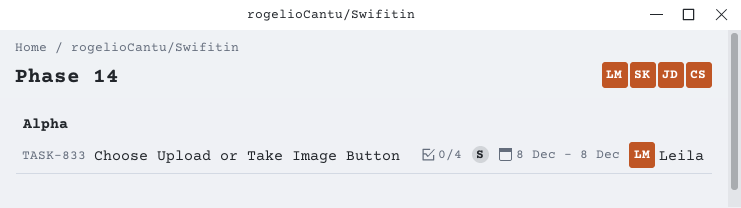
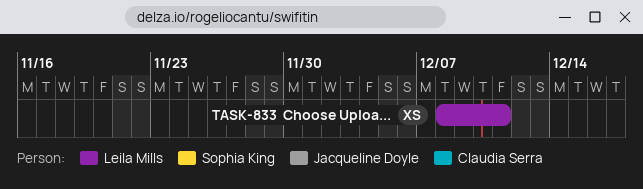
TASK-833, estimate: S -> XS
TASK-833, due: Dec 8 -> Dec 11

